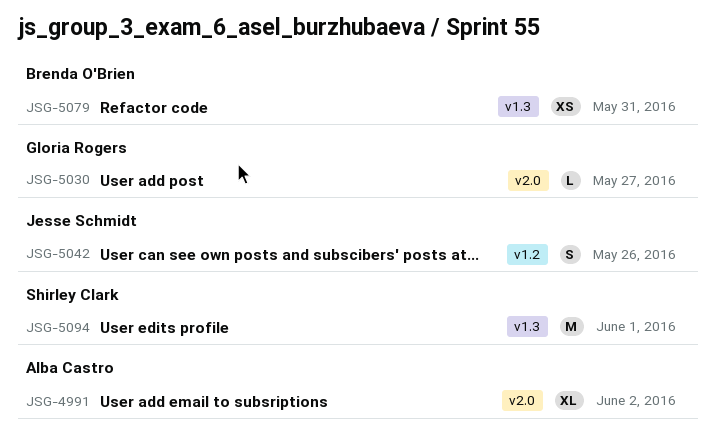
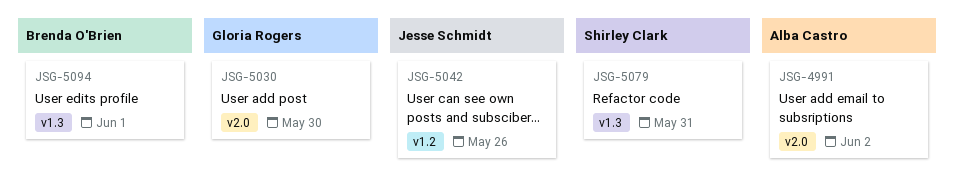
JSG-5030, due: May 27 -> May 30
JSG-5079, owner: Brenda O'Brien -> Shirley Clark
JSG-5094, owner: Shirley Clark -> Brenda O'Brien

